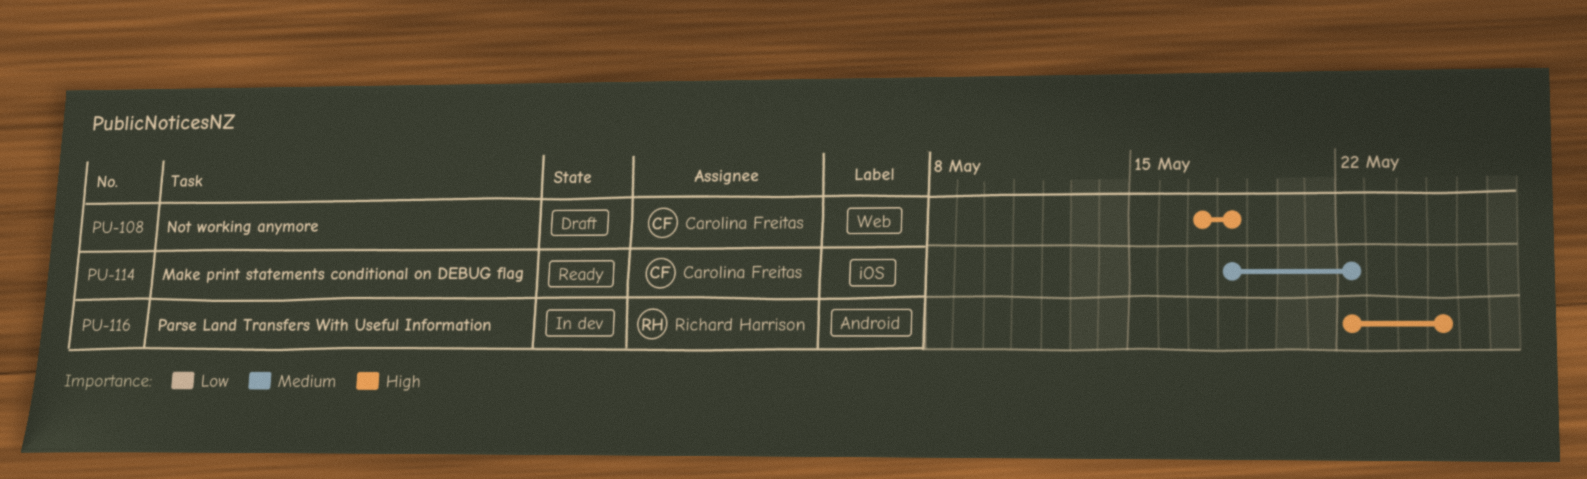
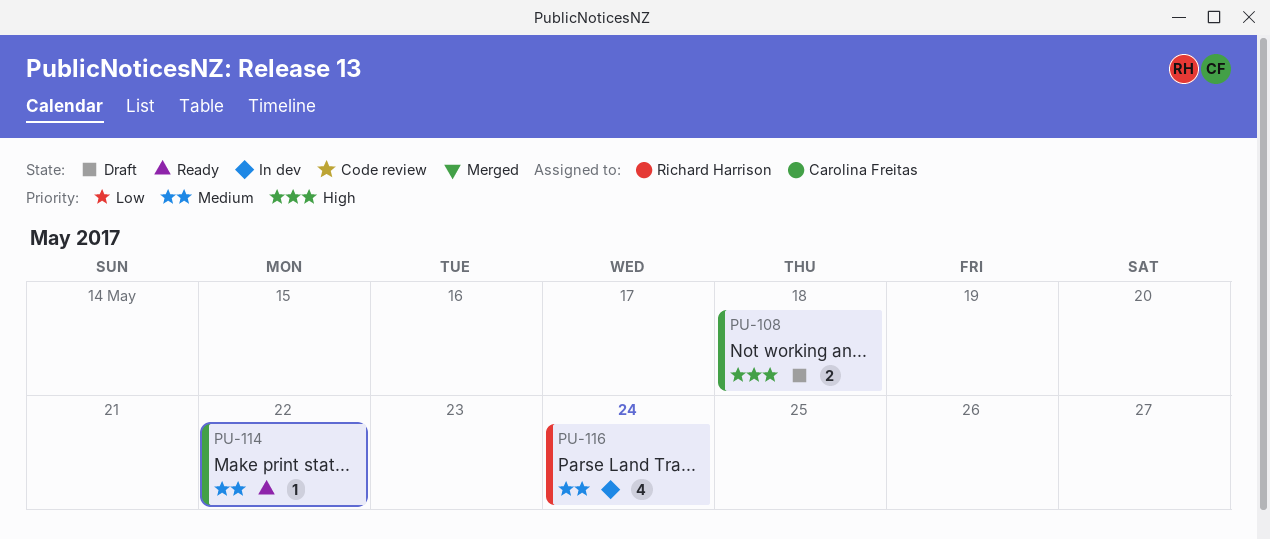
PU-116, priority: High -> Medium
PU-116, due: May 25 -> May 24

